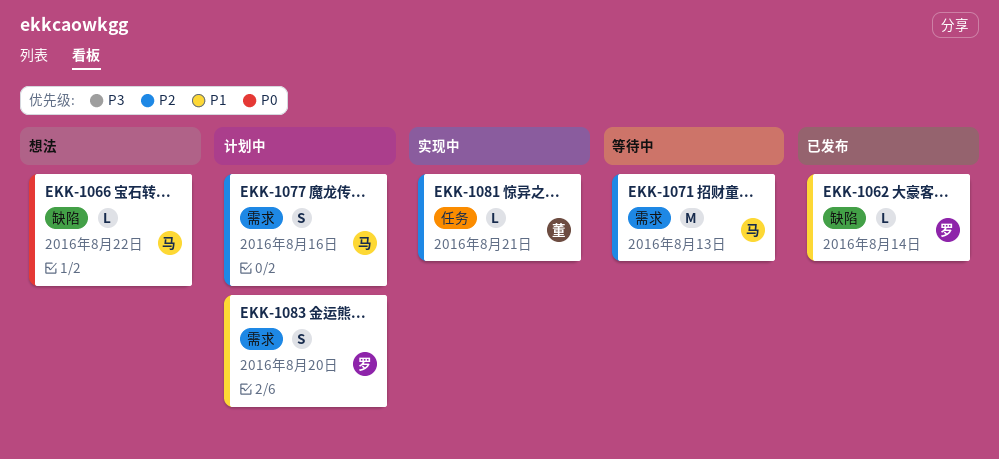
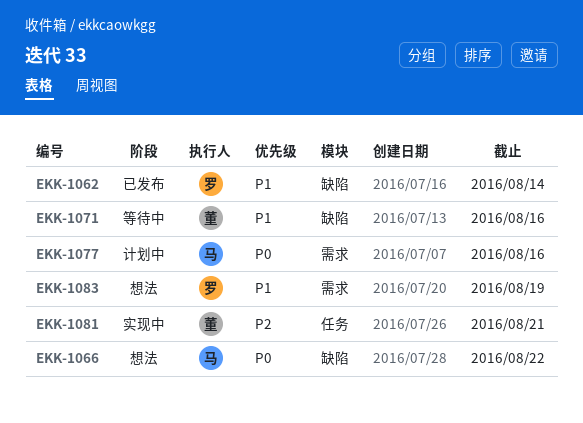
EKK-1071, owner: 马 -> 董
EKK-1071, priority: P2 -> P1
EKK-1071, label: 需求 -> 缺陷
EKK-1071, due: Aug 13 -> Aug 16
EKK-1077, priority: P2 -> P0
EKK-1083, status: 计划中 -> 想法
EKK-1083, due: Aug 20 -> Aug 19

